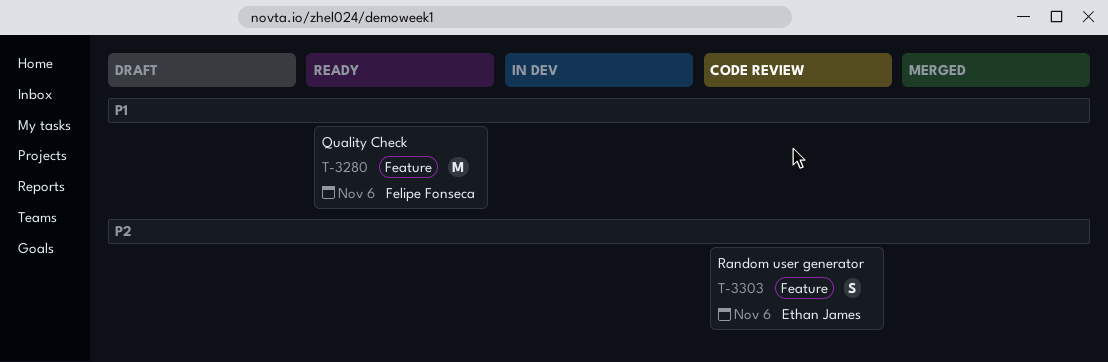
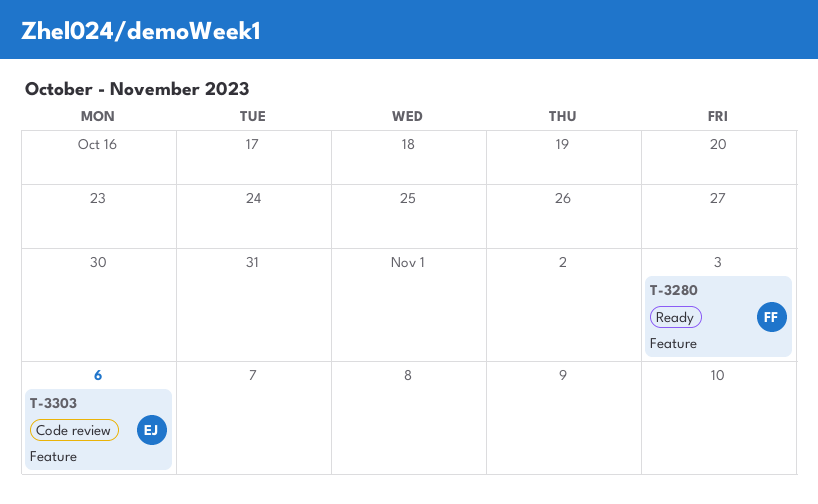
T-3280, due: Nov 6 -> Nov 3

